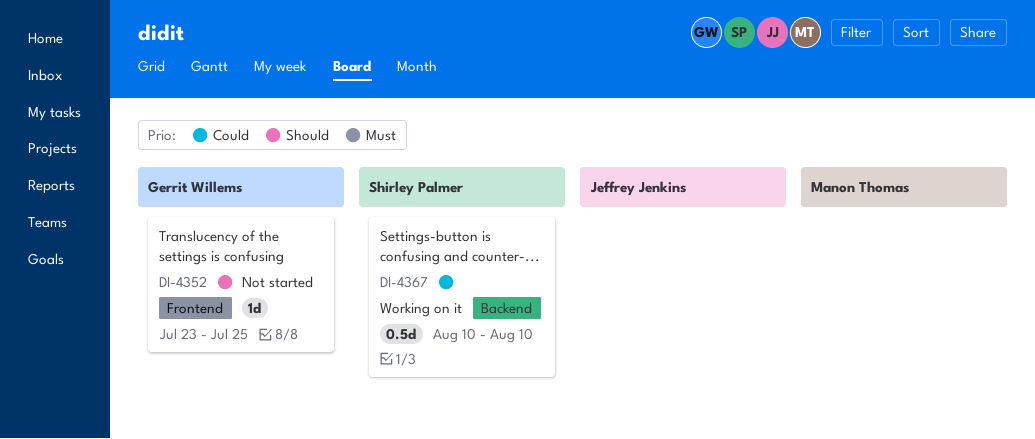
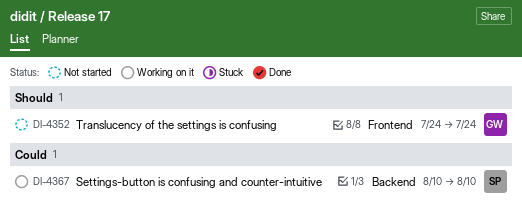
DI-4352, start: Jul 23 -> Jul 24
DI-4352, due: Jul 25 -> Jul 24

